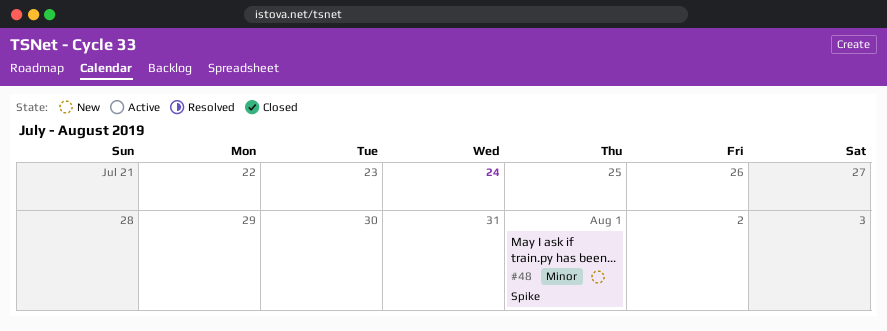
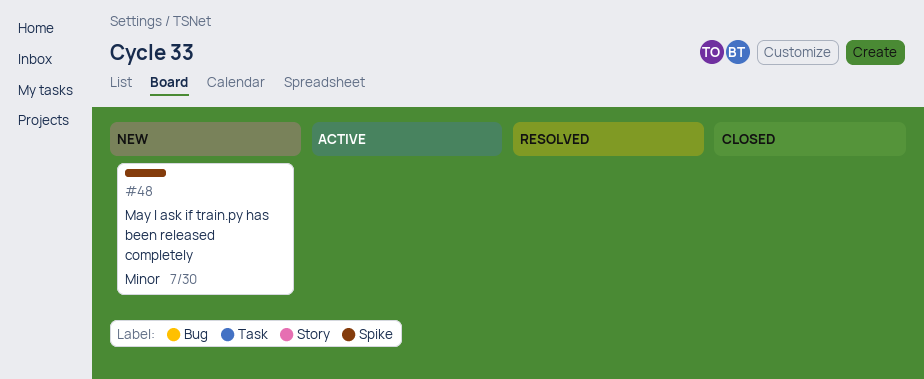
#48, due: Aug 1 -> Jul 30

